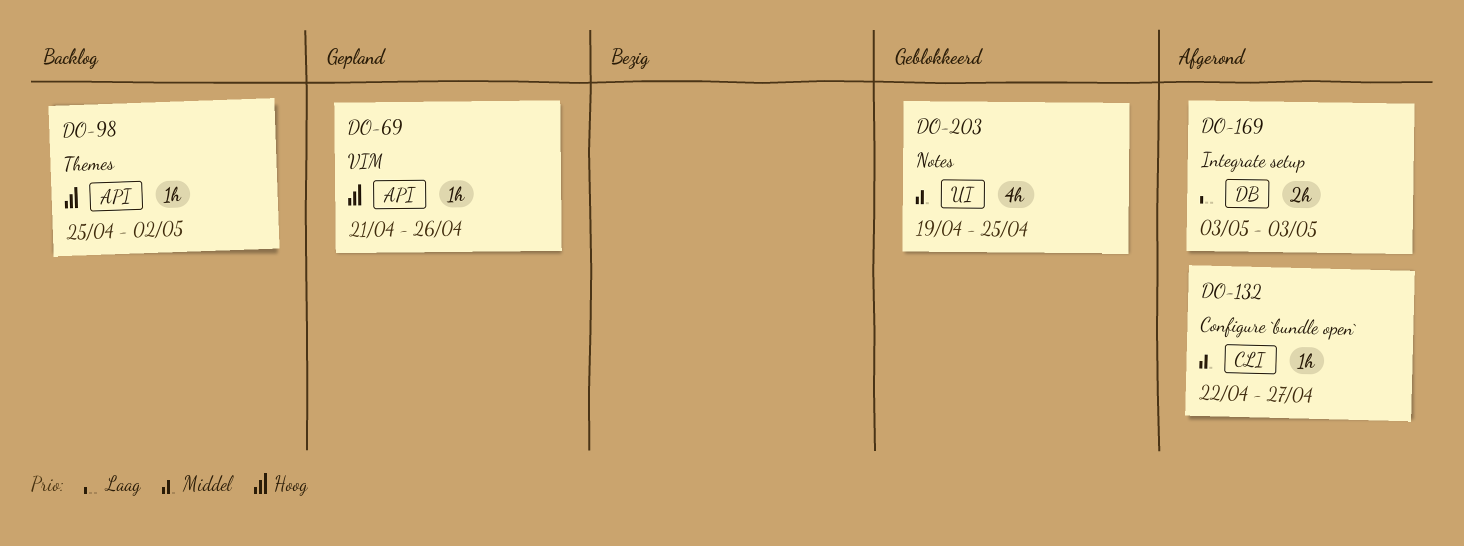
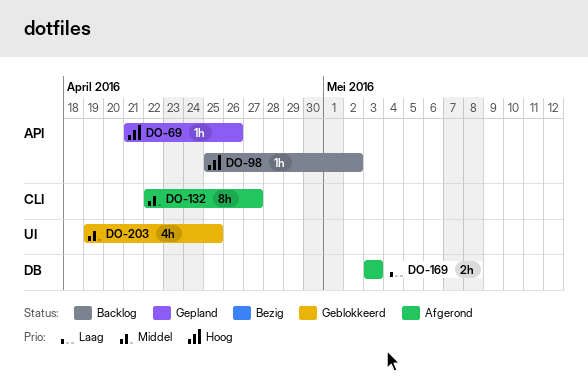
DO-132, estimate: 1h -> 8h

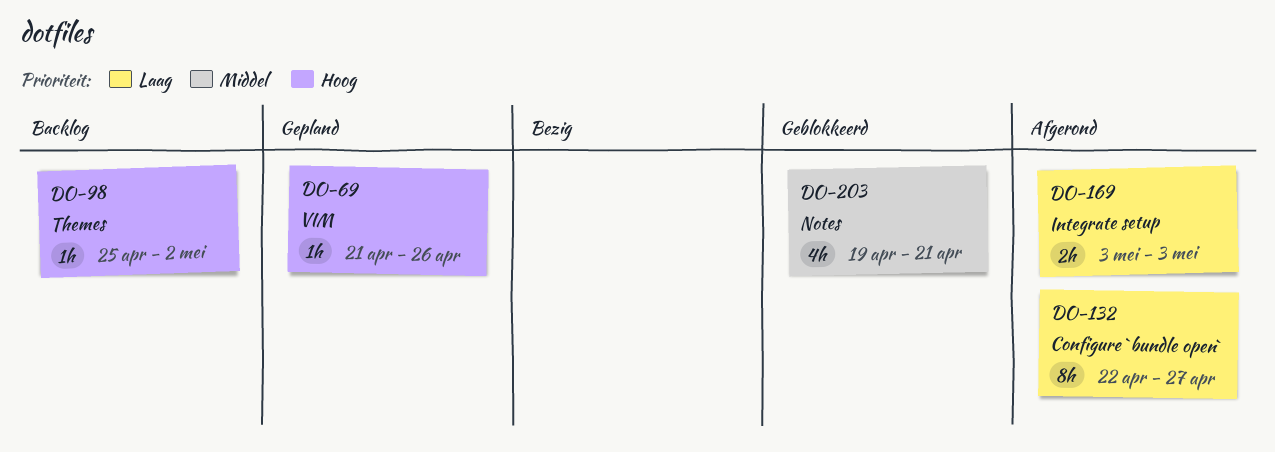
DO-132, priority: Middel -> Laag
DO-203, due: Apr 25 -> Apr 21

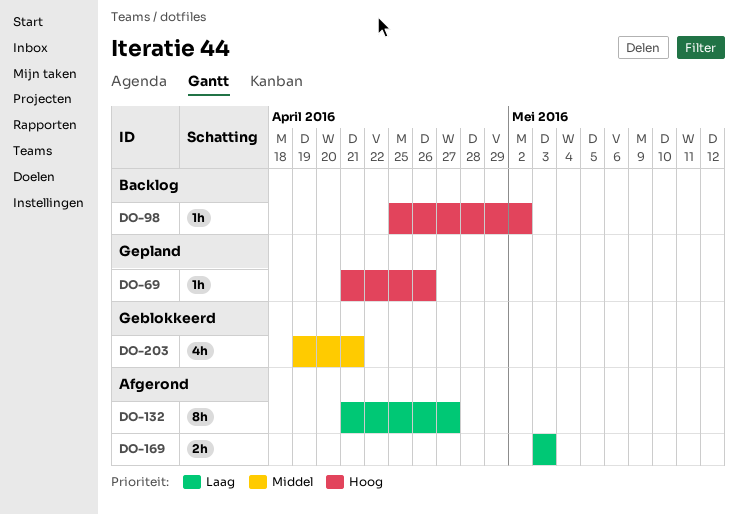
DO-132, start: Apr 22 -> Apr 21

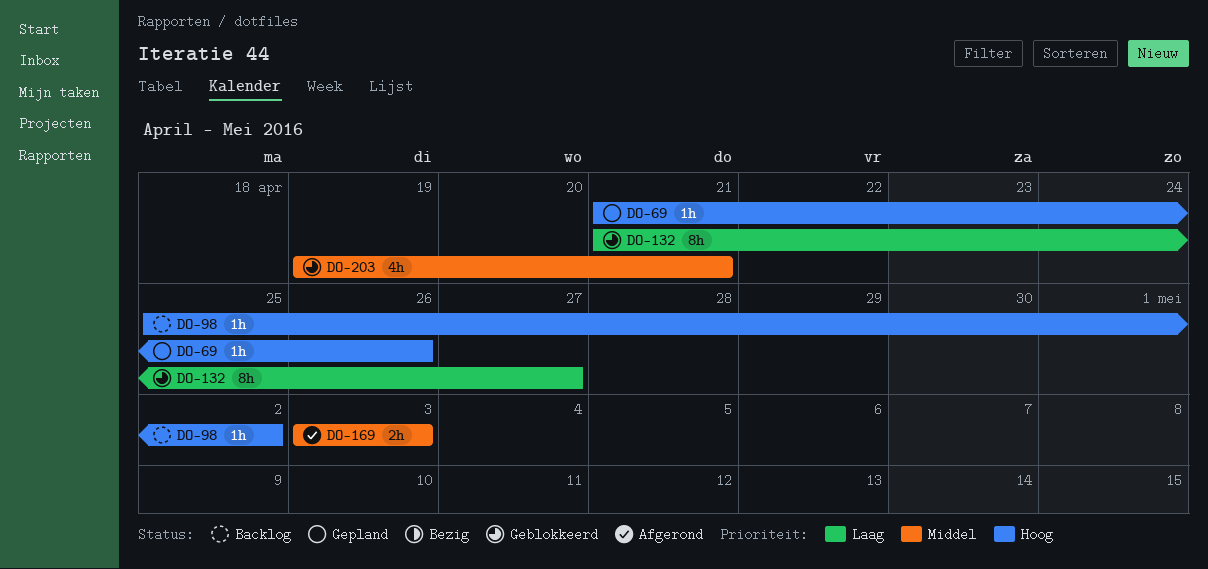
DO-132, status: Afgerond -> Geblokkeerd
DO-169, priority: Laag -> Middel

